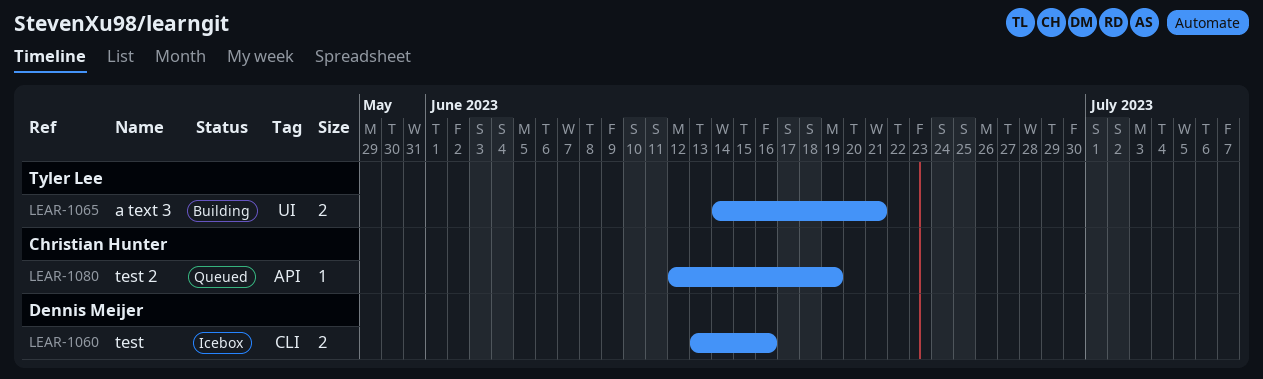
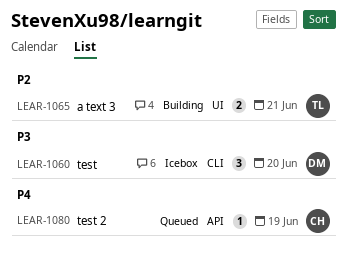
LEAR-1060, estimate: 2 -> 3
LEAR-1060, due: Jun 16 -> Jun 20

